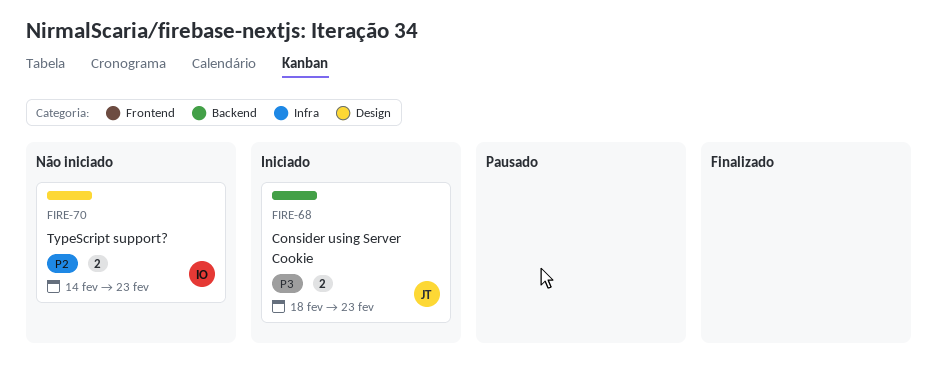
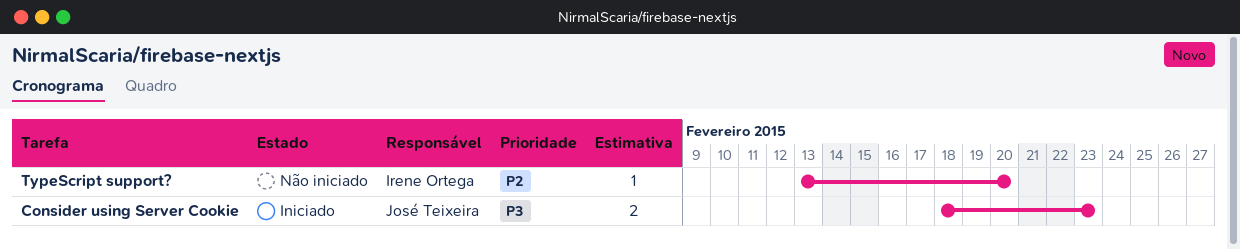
TypeScript support?, estimate: 2 -> 1
TypeScript support?, start: Feb 14 -> Feb 13
TypeScript support?, due: Feb 23 -> Feb 20

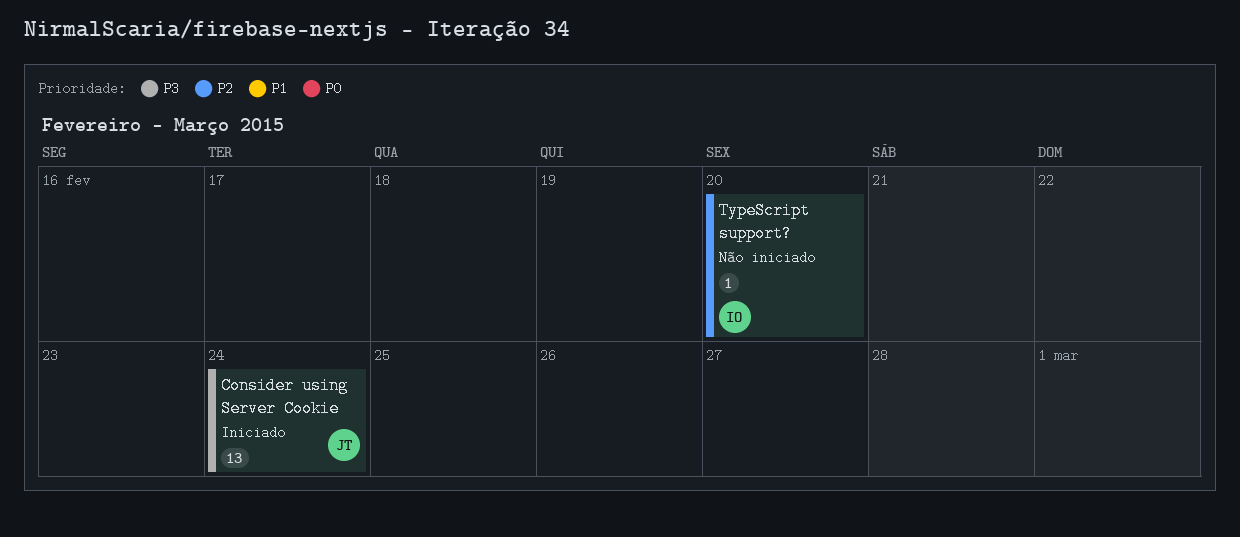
Consider using Server Cookie, estimate: 2 -> 13
Consider using Server Cookie, due: Feb 23 -> Feb 24

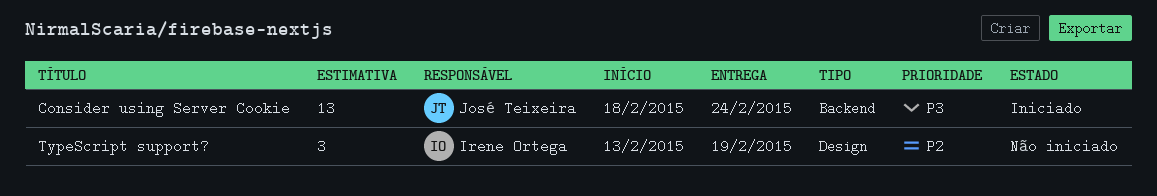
TypeScript support?, estimate: 1 -> 3
TypeScript support?, due: Feb 20 -> Feb 19

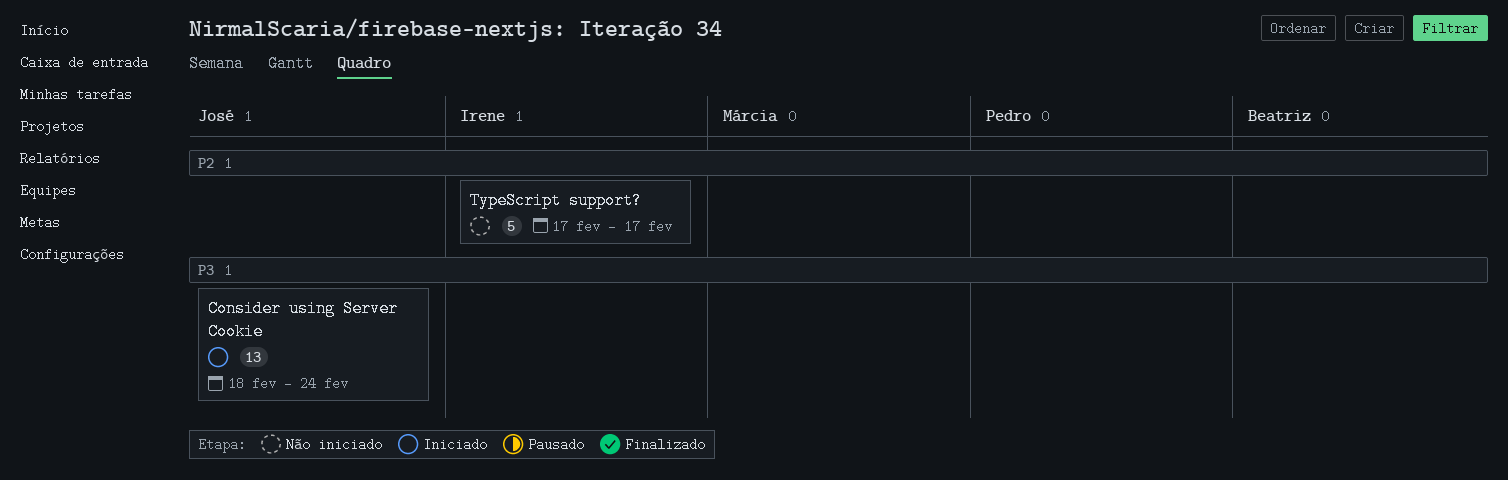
TypeScript support?, estimate: 3 -> 5
TypeScript support?, start: Feb 13 -> Feb 17
TypeScript support?, due: Feb 19 -> Feb 17

